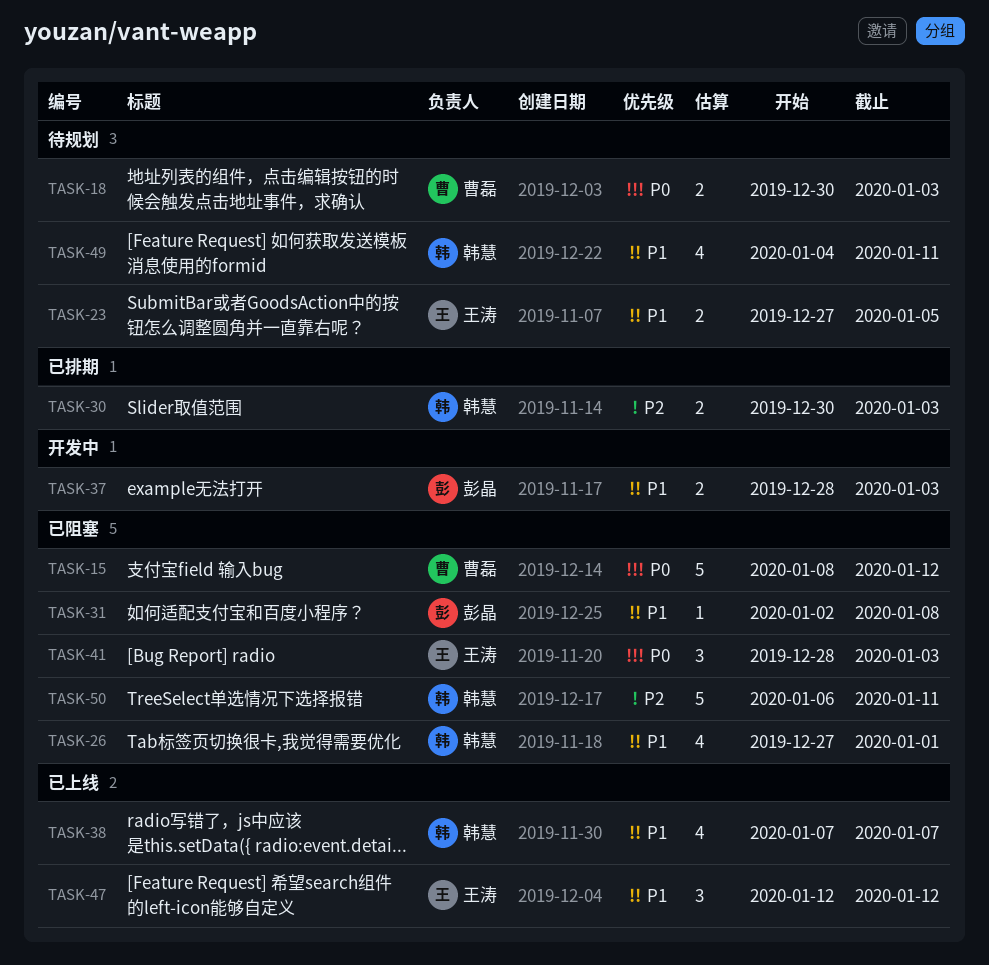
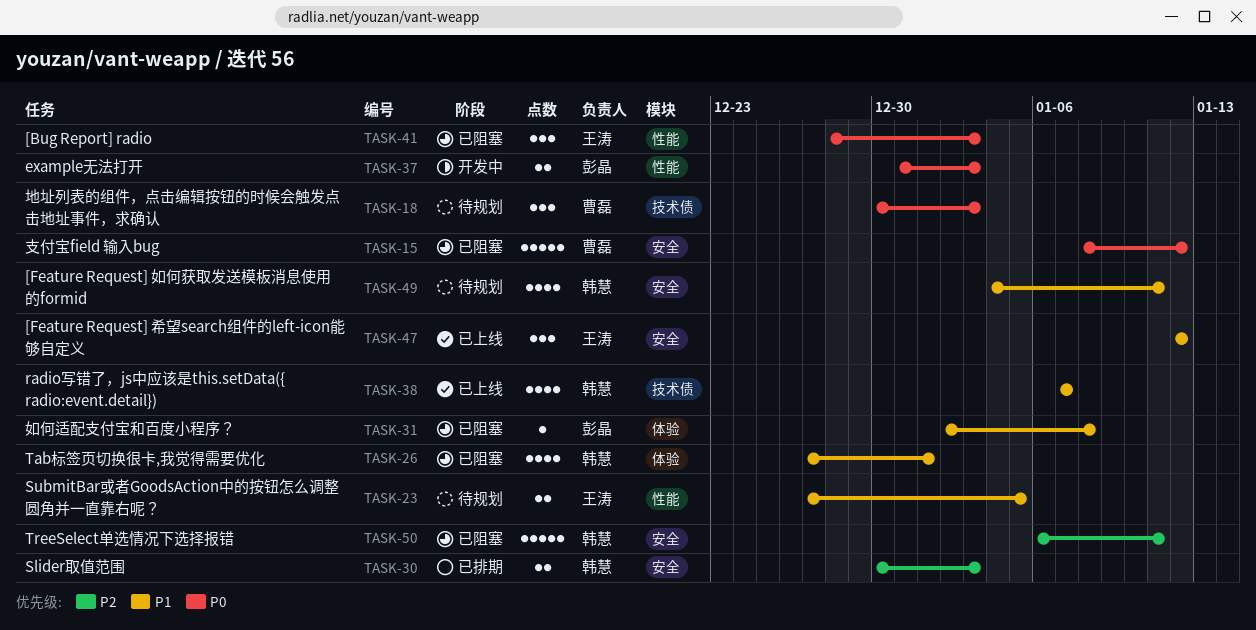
TASK-18, estimate: 2 -> 3
TASK-37, priority: P1 -> P0
TASK-37, start: Dec 28 -> Dec 31

